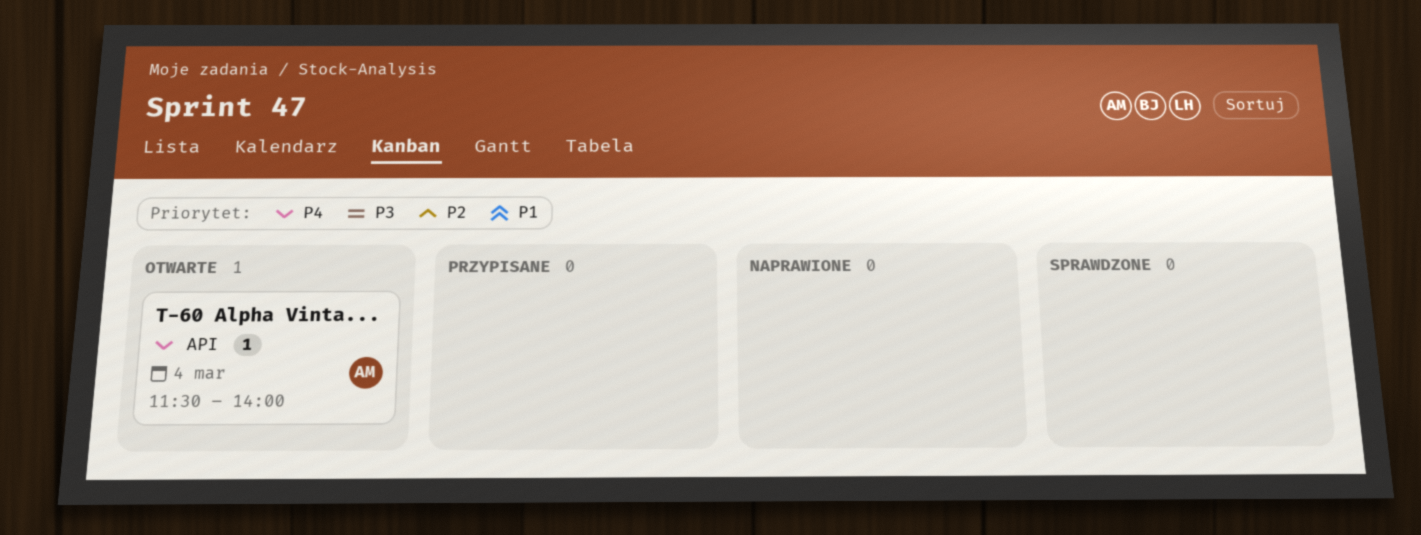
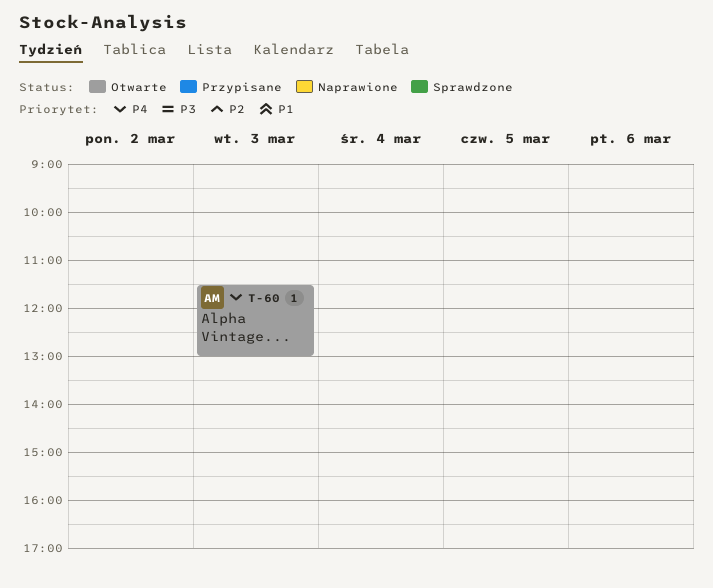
T-60, day: Mar 4 -> Mar 3
T-60, ends: 14:00 -> 13:00

